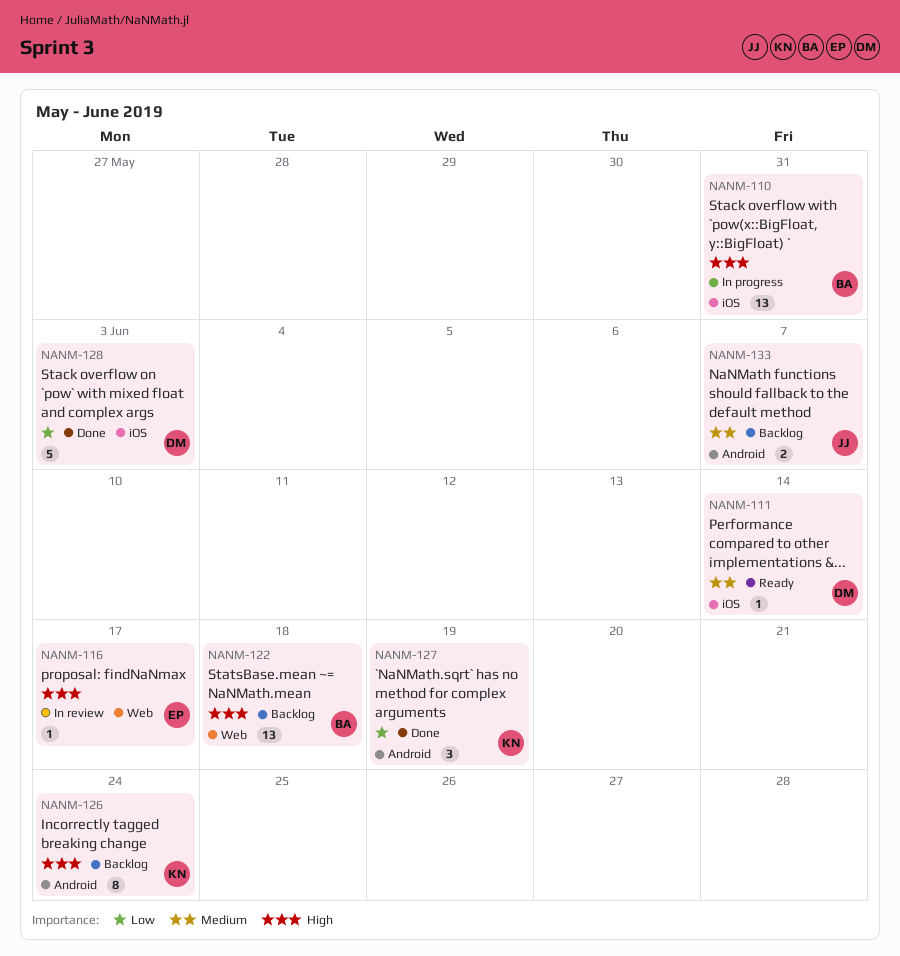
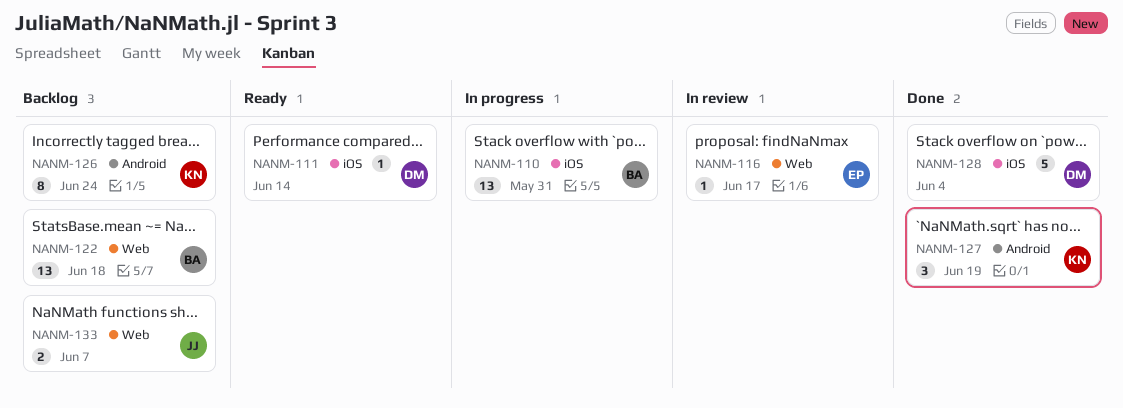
NANM-128, due: Jun 3 -> Jun 4
NANM-133, label: Android -> Web

